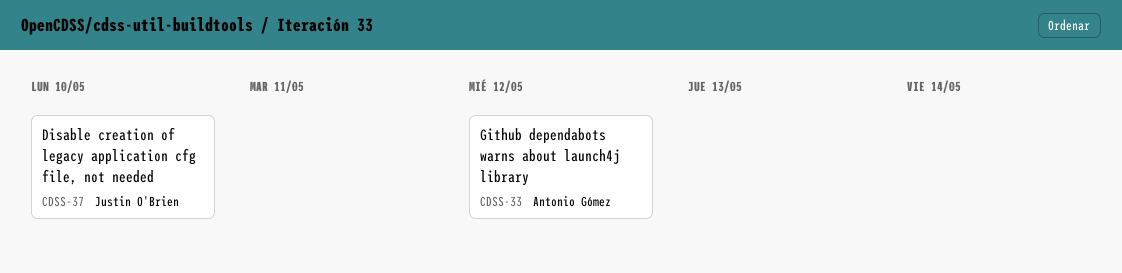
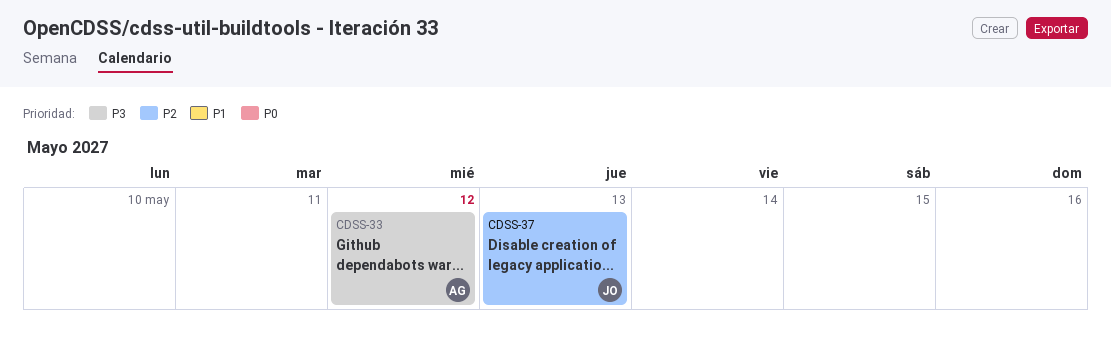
CDSS-37, day: May 10 -> May 13

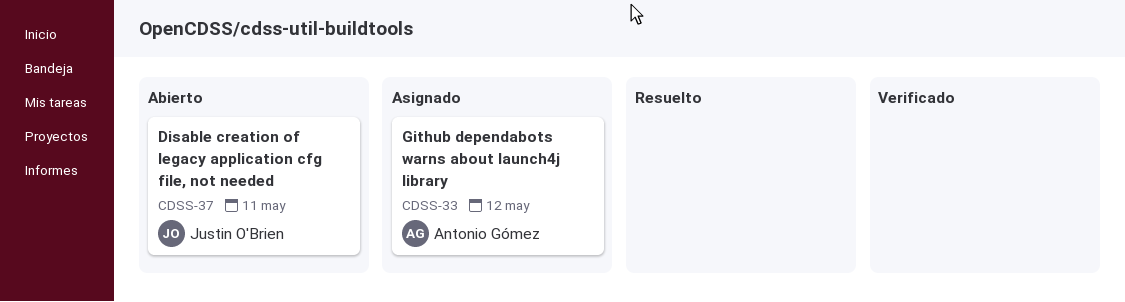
CDSS-37, day: May 13 -> May 11

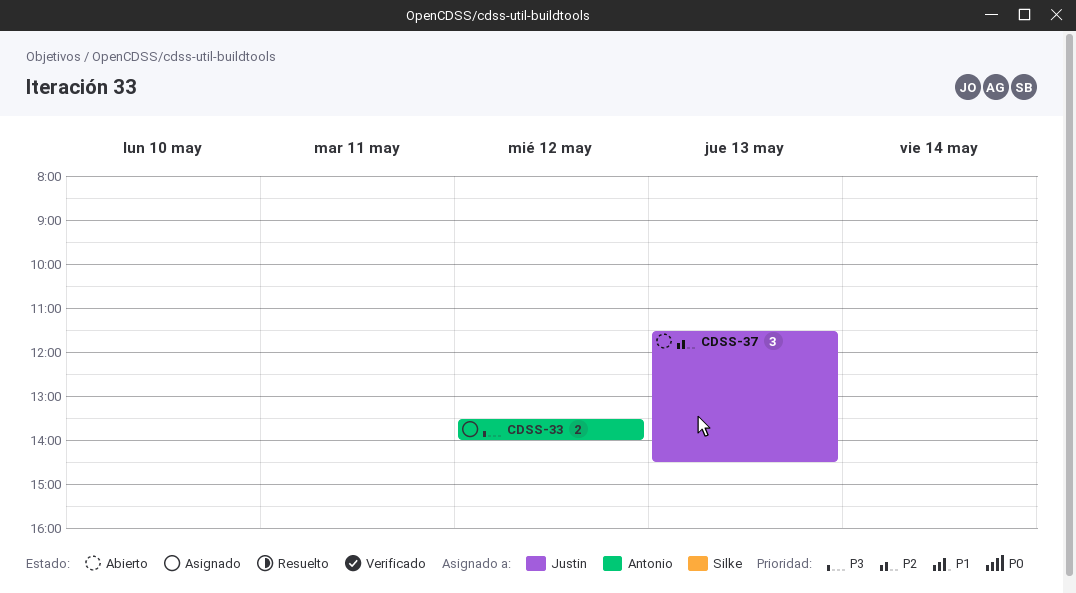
CDSS-37, day: May 11 -> May 13

